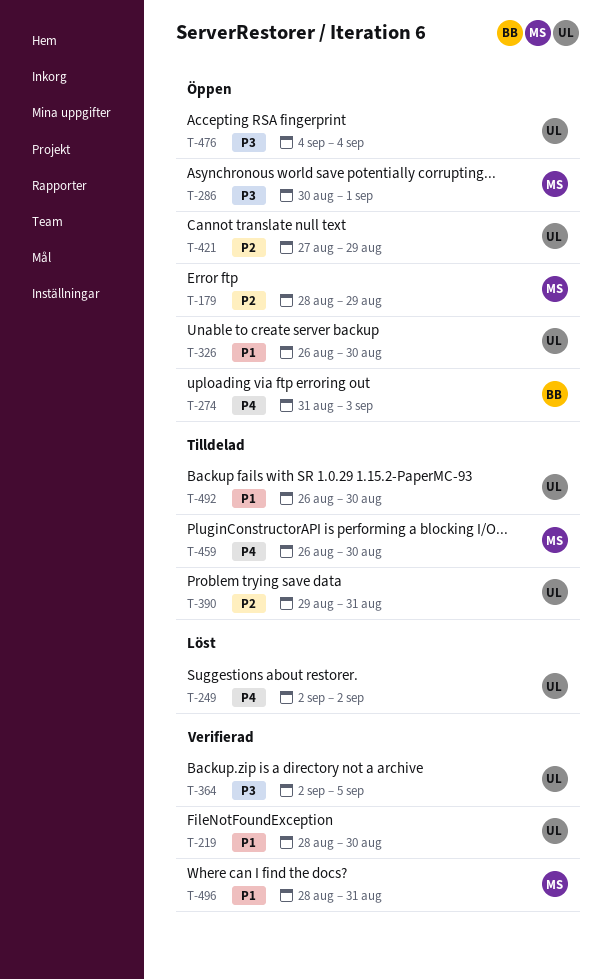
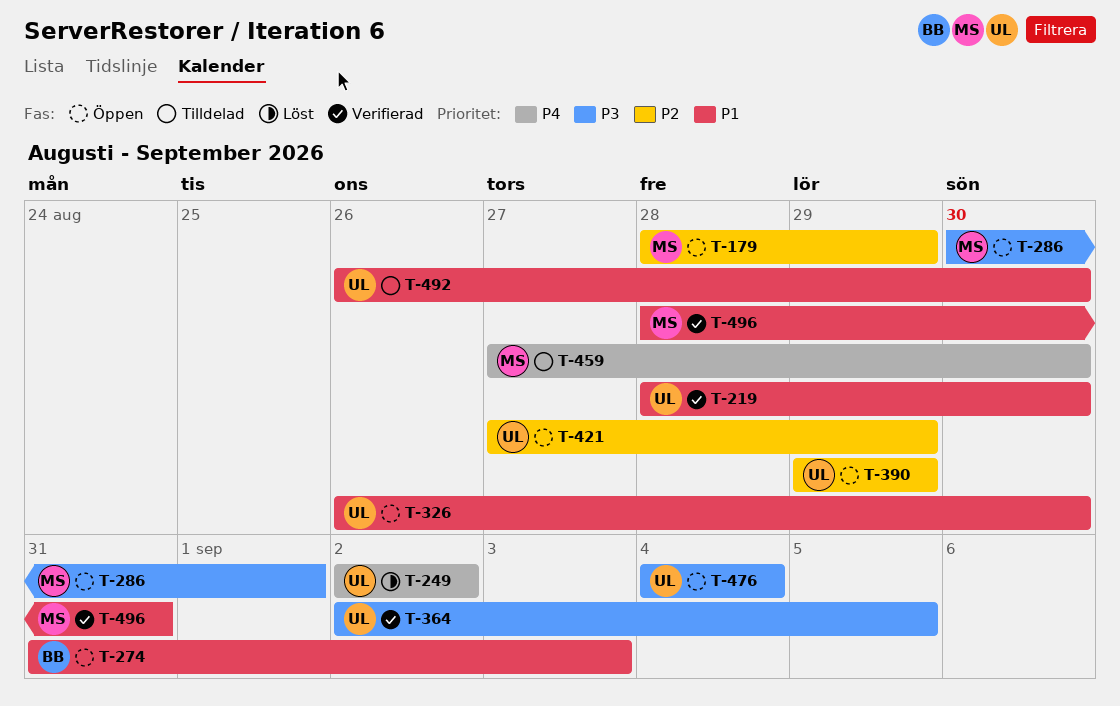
T-274, priority: P4 -> P1
T-390, status: Tilldelad -> Öppen
T-390, due: Aug 31 -> Aug 29
T-459, start: Aug 26 -> Aug 27

